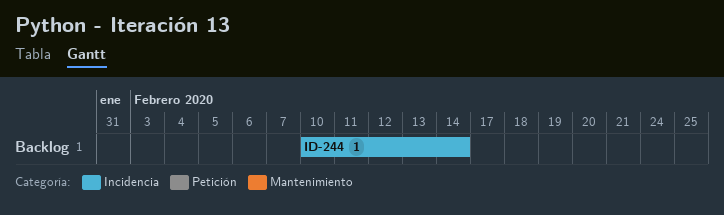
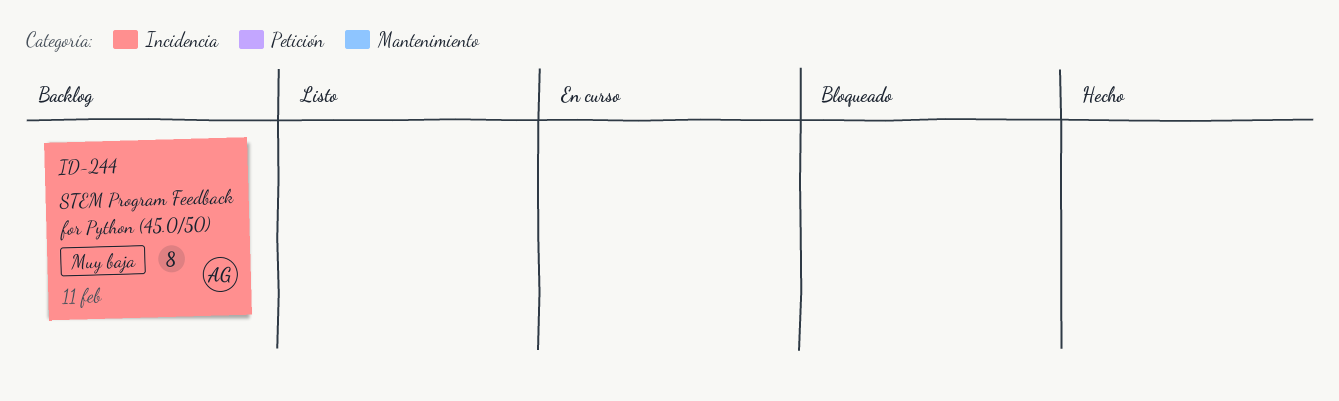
ID-244, estimate: 1 -> 8
ID-244, due: Feb 14 -> Feb 11

